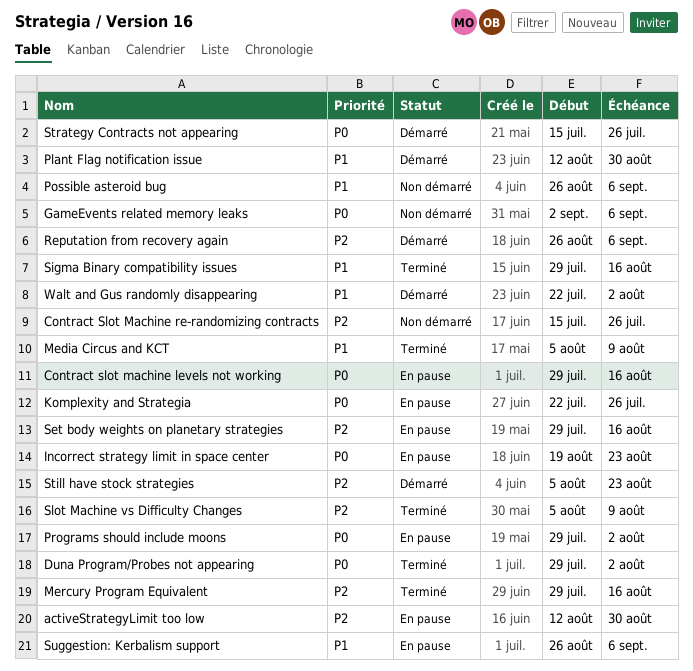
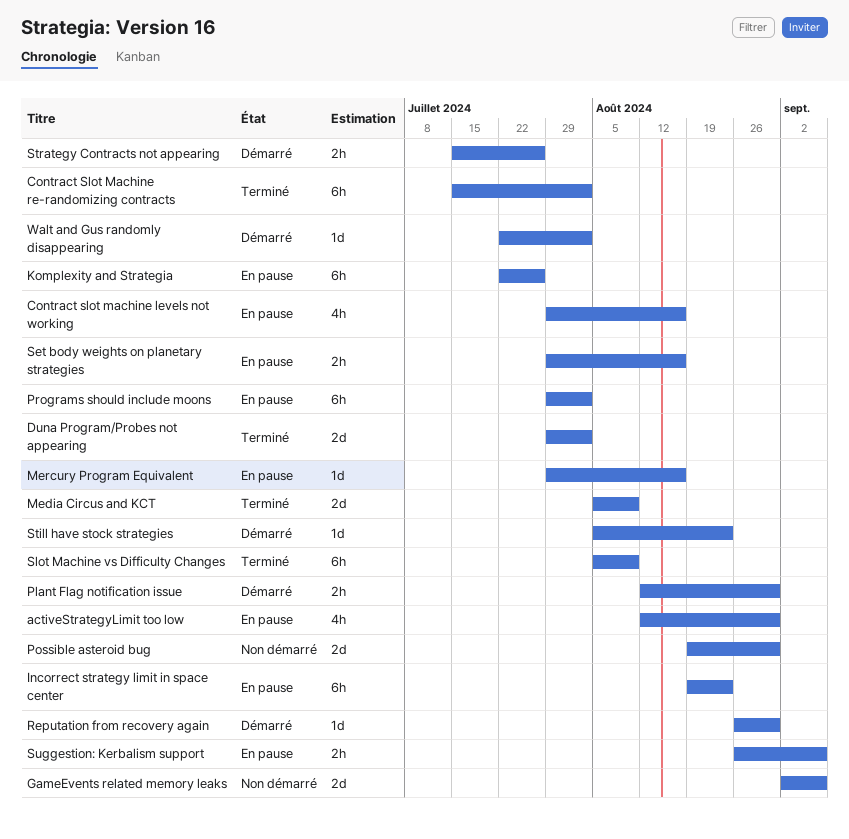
Contract Slot Machine re-randomizing contracts, status: Non démarré -> Terminé
Contract Slot Machine re-randomizing contracts, due: Jul 26 -> Aug 2
Mercury Program Equivalent, status: Terminé -> En pause
Possible asteroid bug, start: Aug 26 -> Aug 19
Possible asteroid bug, due: Sep 6 -> Aug 30
Reputation from recovery again, due: Sep 6 -> Aug 30
Sigma Binary compatibility issues: present -> none

